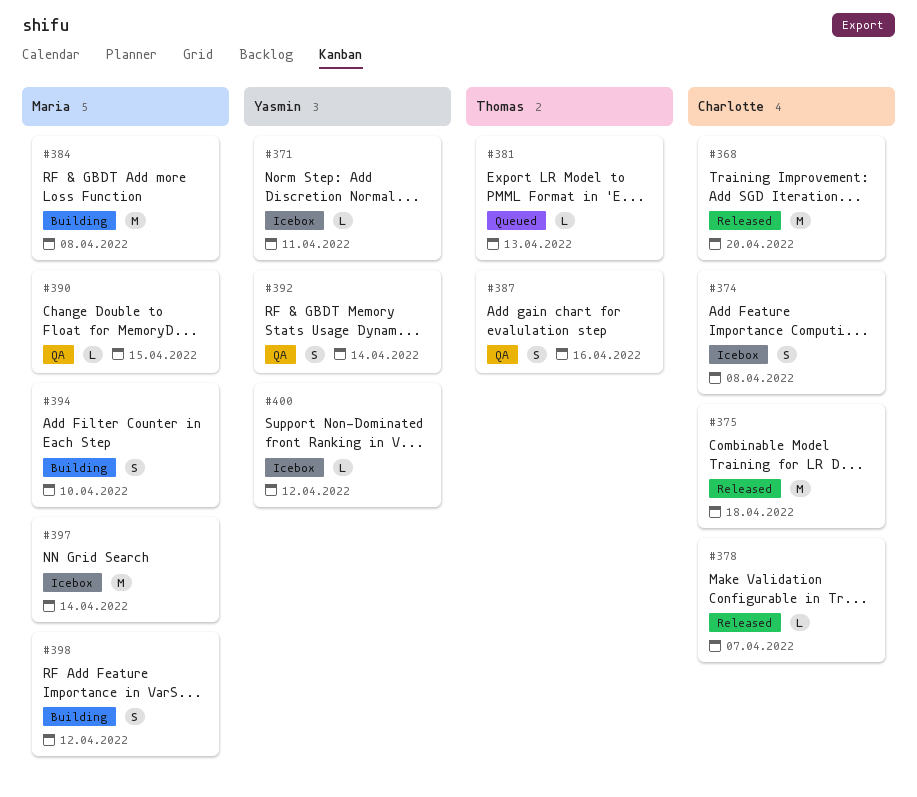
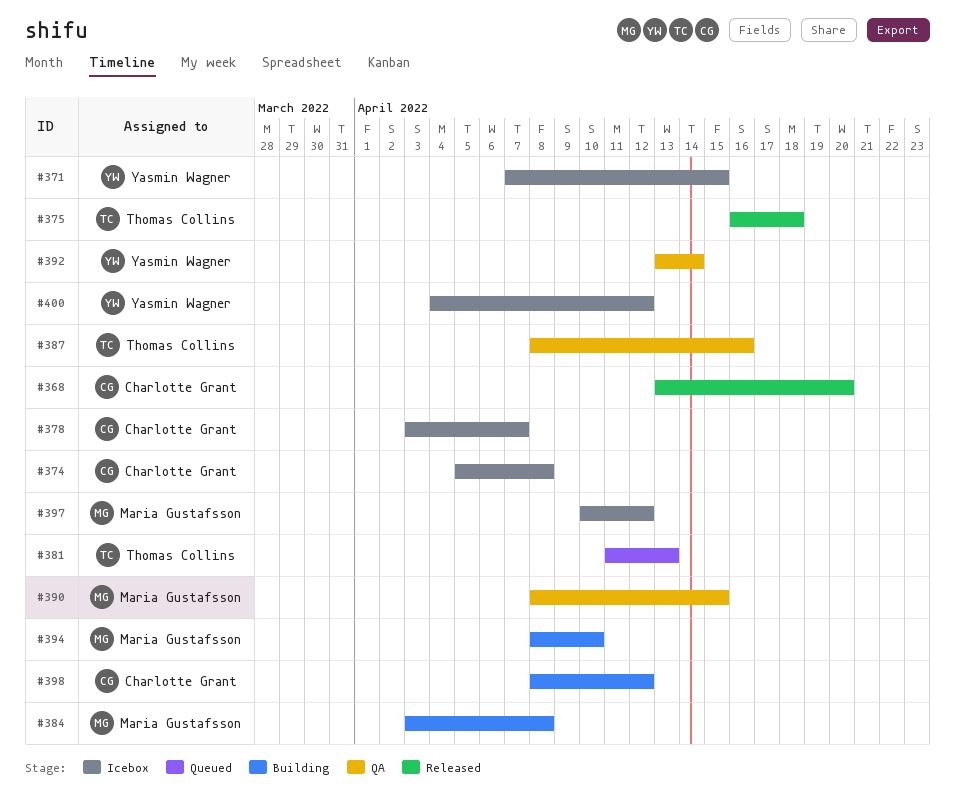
#371, due: Apr 11 -> Apr 15
#375, owner: Charlotte Grant -> Thomas Collins
#378, status: Released -> Icebox
#397, due: Apr 14 -> Apr 12
#398, owner: Maria Gustafsson -> Charlotte Grant

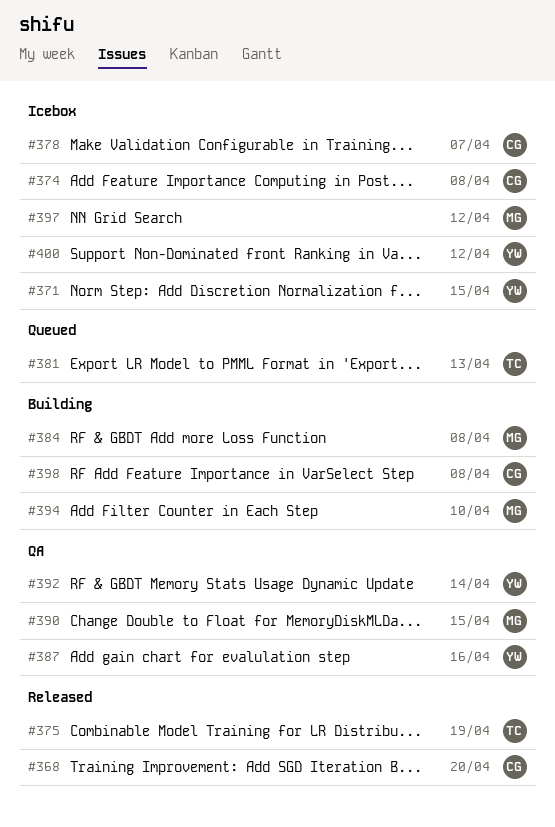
#375, due: Apr 18 -> Apr 19
#387, owner: Thomas Collins -> Yasmin Wagner
#398, due: Apr 12 -> Apr 8

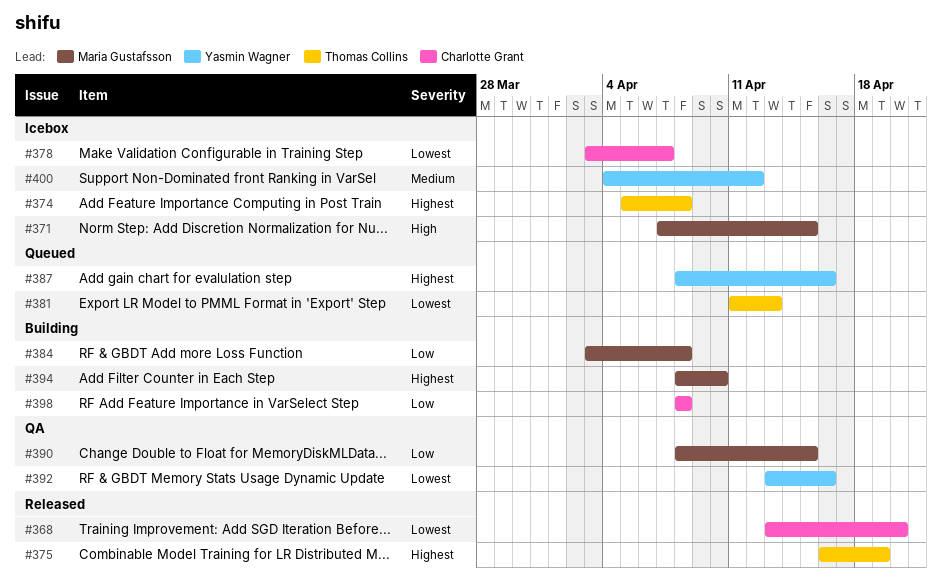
#371, owner: Yasmin Wagner -> Maria Gustafsson
#374, owner: Charlotte Grant -> Thomas Collins
#387, status: QA -> Queued
#392, due: Apr 14 -> Apr 16
#397: present -> none

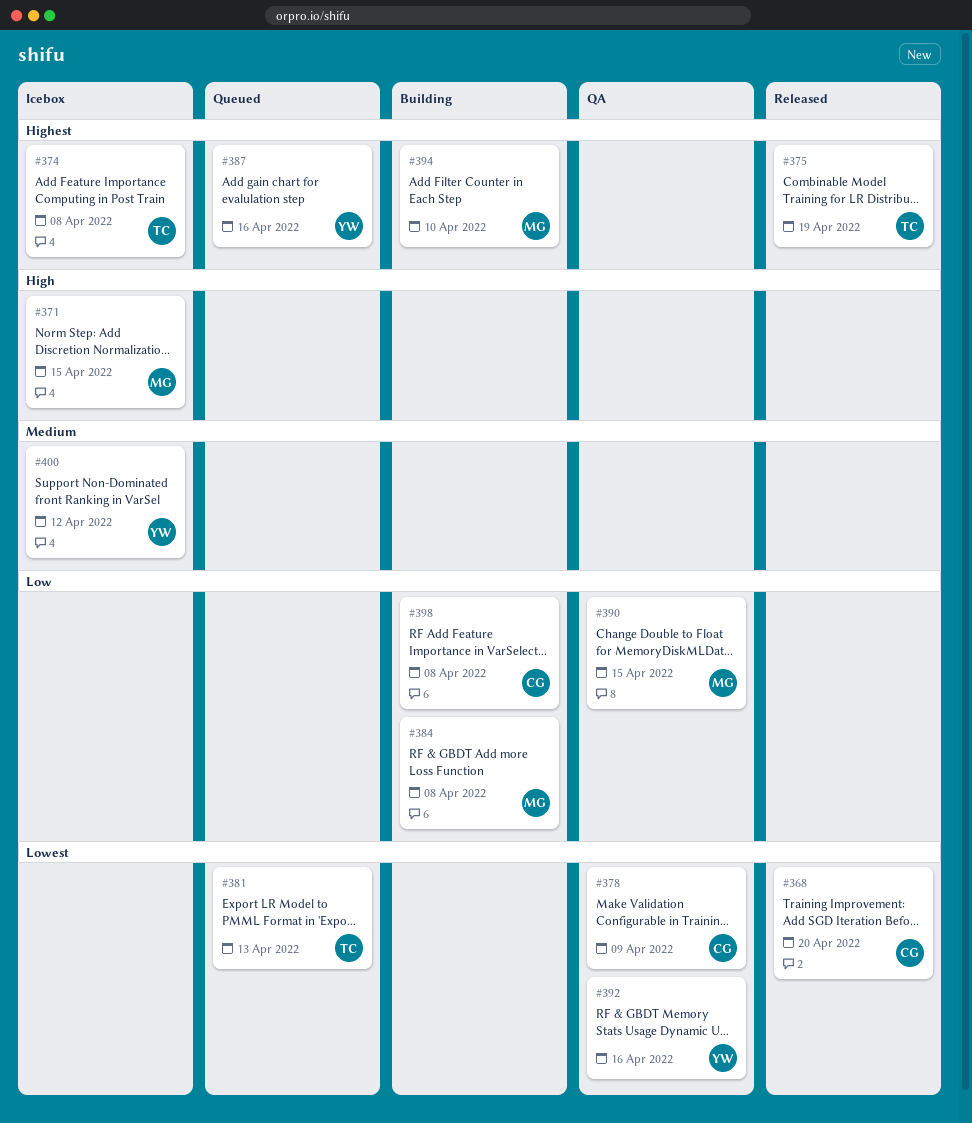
#378, status: Icebox -> QA
#378, due: Apr 7 -> Apr 9

